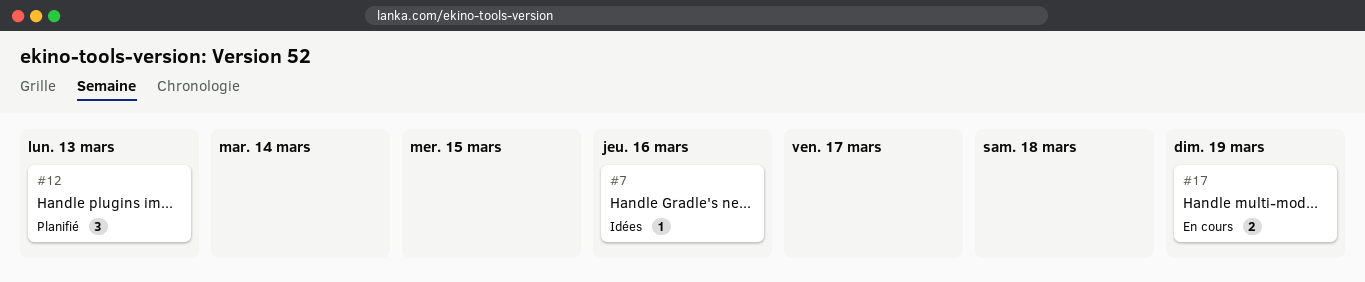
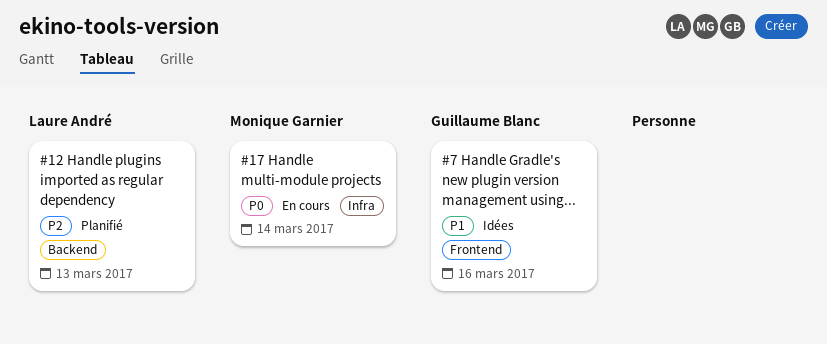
#17, due: Mar 19 -> Mar 14

